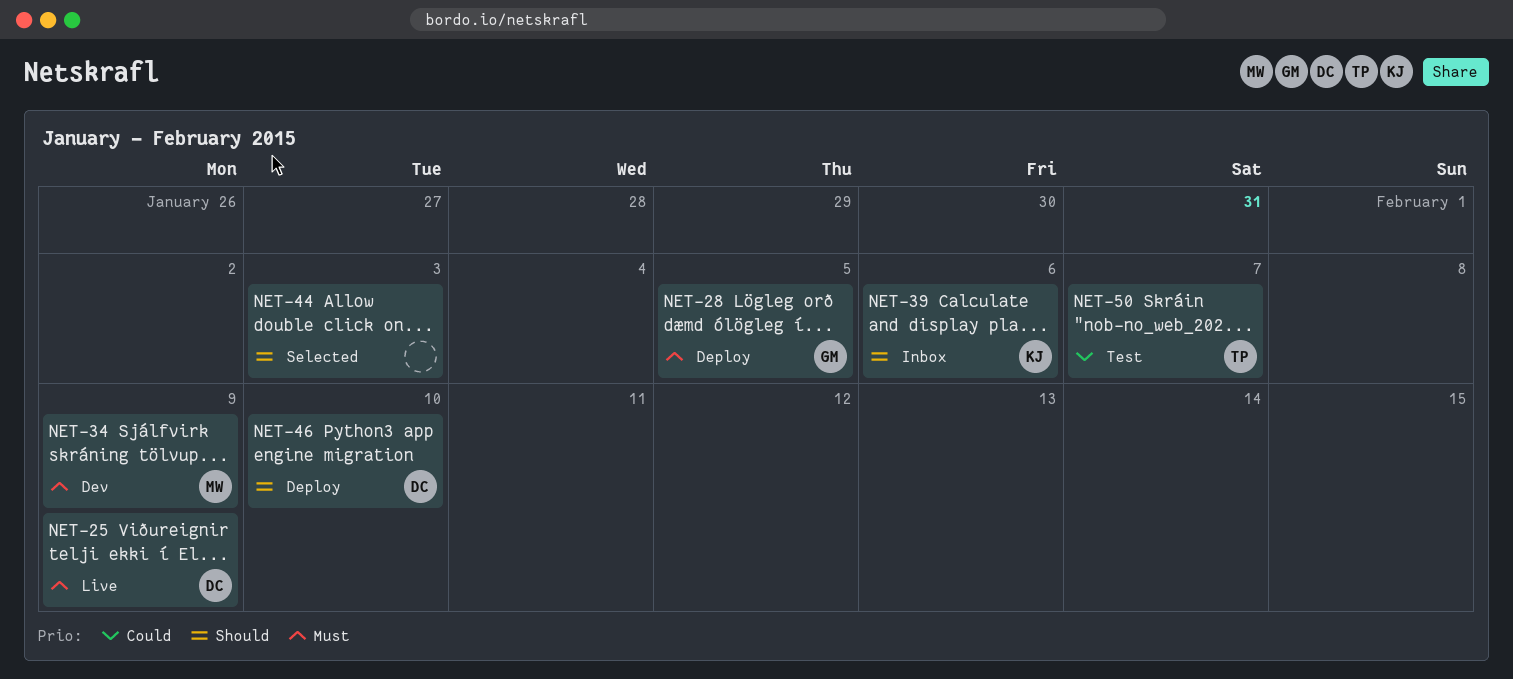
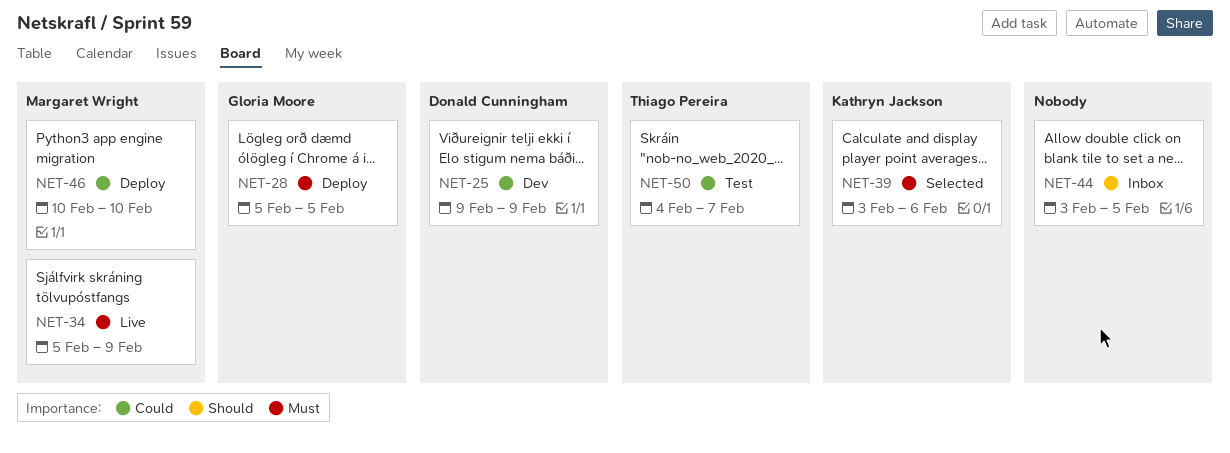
NET-25, status: Live -> Dev
NET-25, priority: Must -> Could
NET-34, status: Dev -> Live
NET-39, status: Inbox -> Selected
NET-39, priority: Should -> Must
NET-44, status: Selected -> Inbox
NET-44, due: Feb 3 -> Feb 5
NET-46, owner: Donald Cunningham -> Margaret Wright
NET-46, priority: Should -> Could

